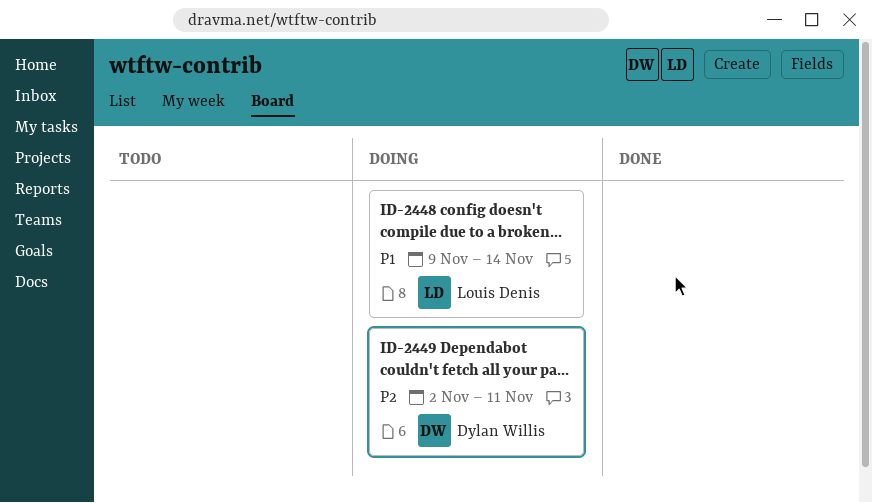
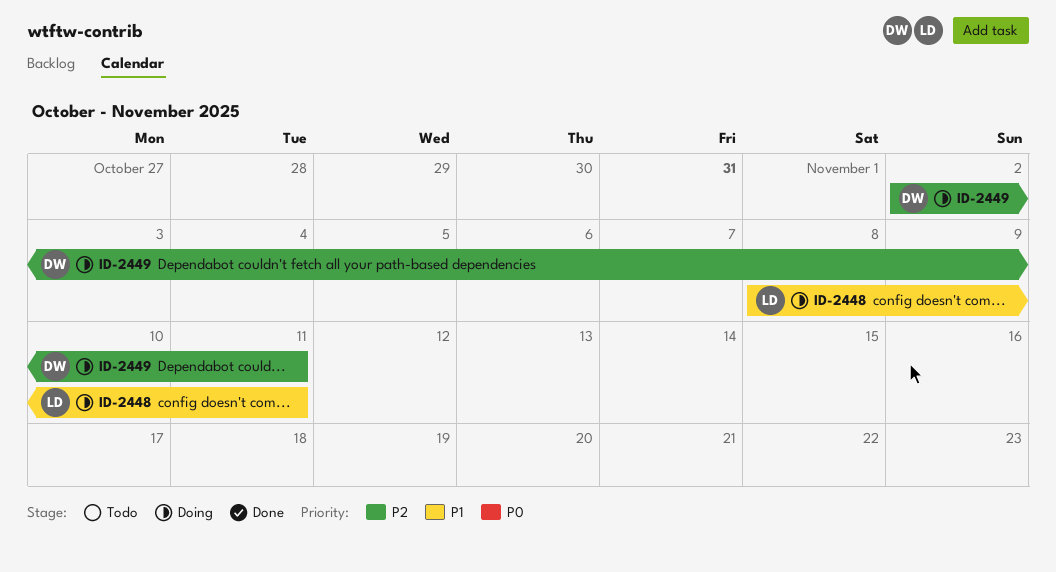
ID-2448, start: Nov 9 -> Nov 8
ID-2448, due: Nov 14 -> Nov 11

